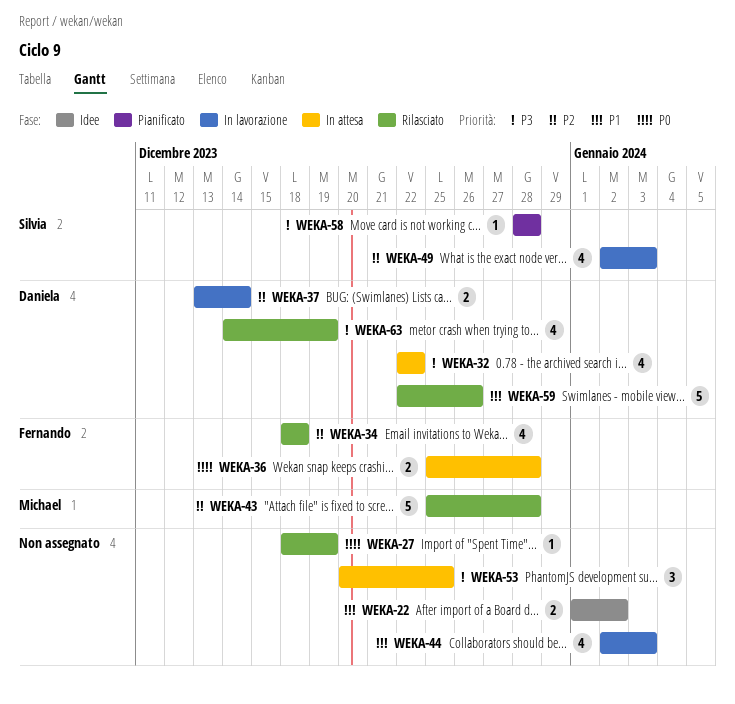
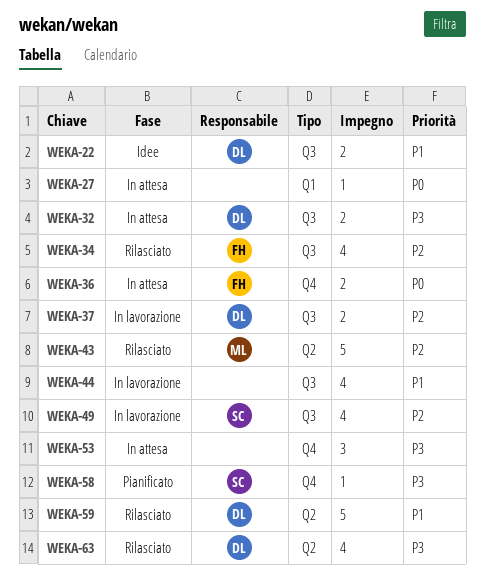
WEKA-22, owner: none -> Daniela
WEKA-27, status: Rilasciato -> In attesa
WEKA-32, estimate: 4 -> 2

